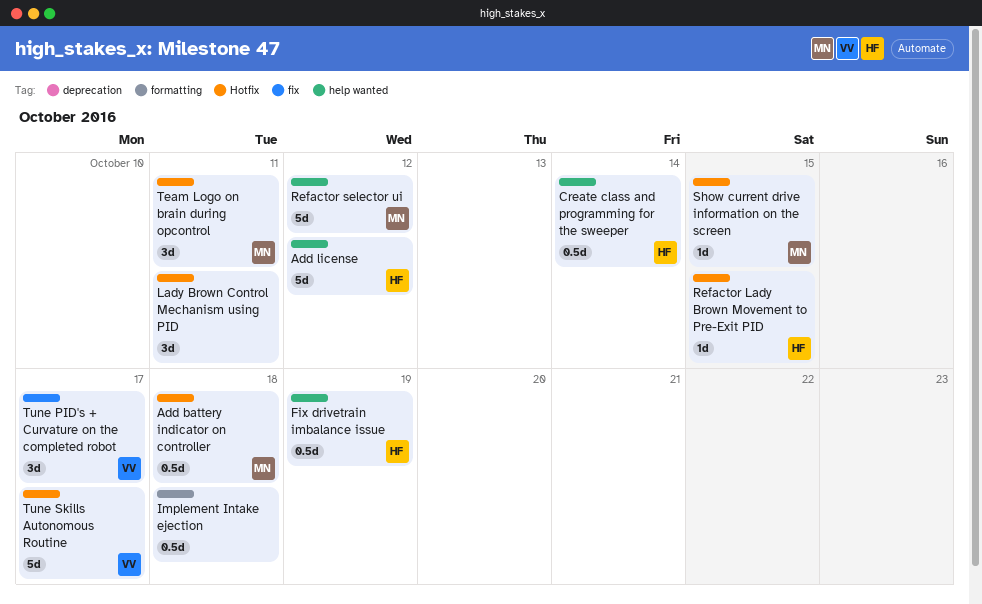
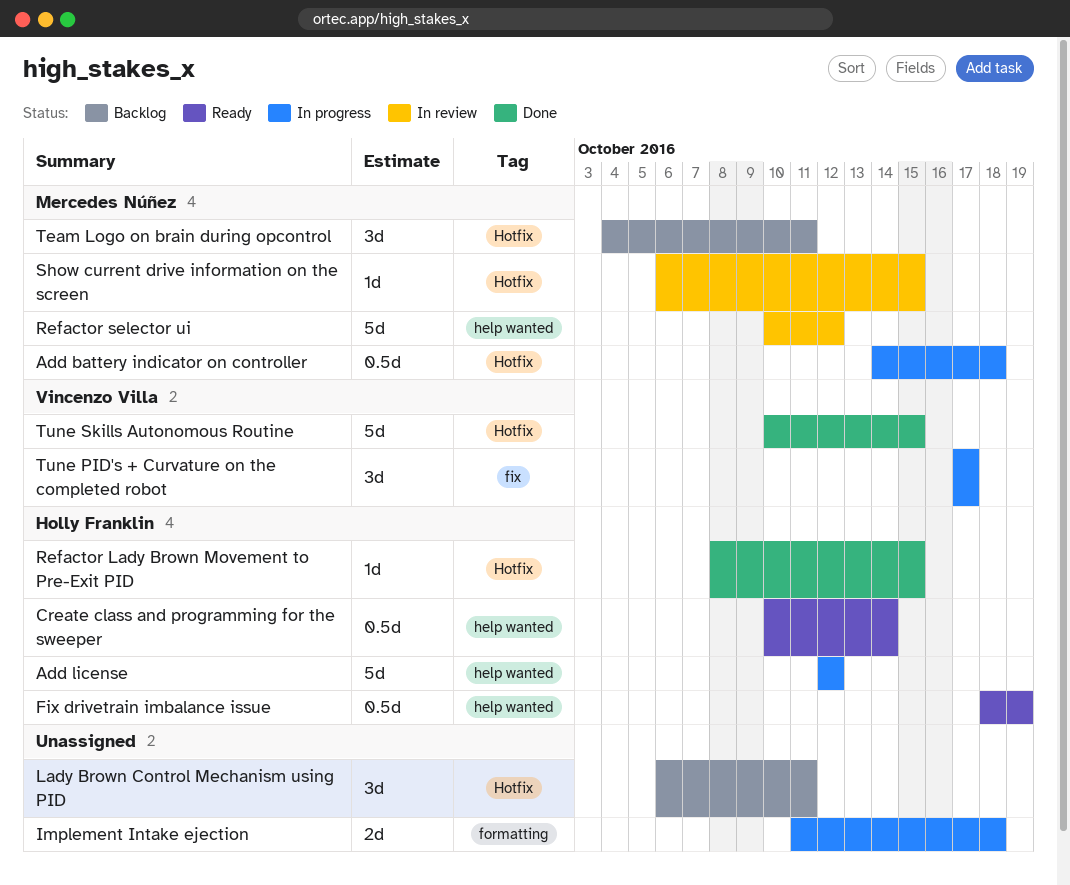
Implement Intake ejection, estimate: 0.5d -> 2d
Tune Skills Autonomous Routine, due: Oct 17 -> Oct 15

